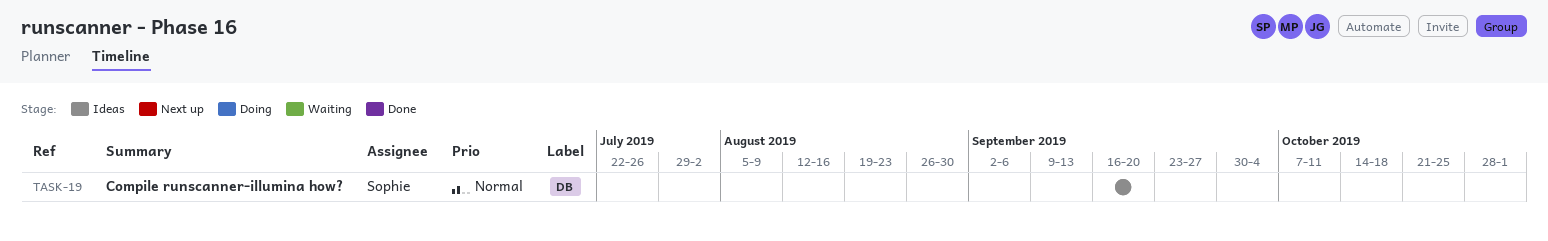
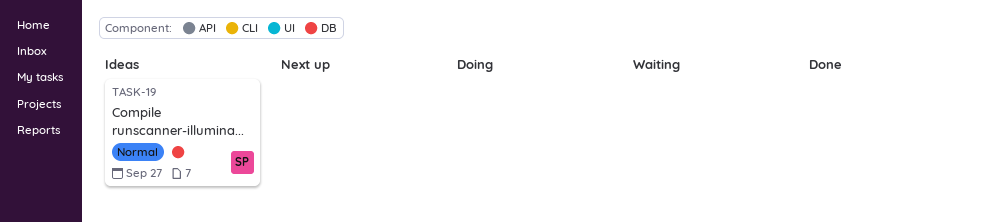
TASK-19, due: Sep 20 -> Sep 27

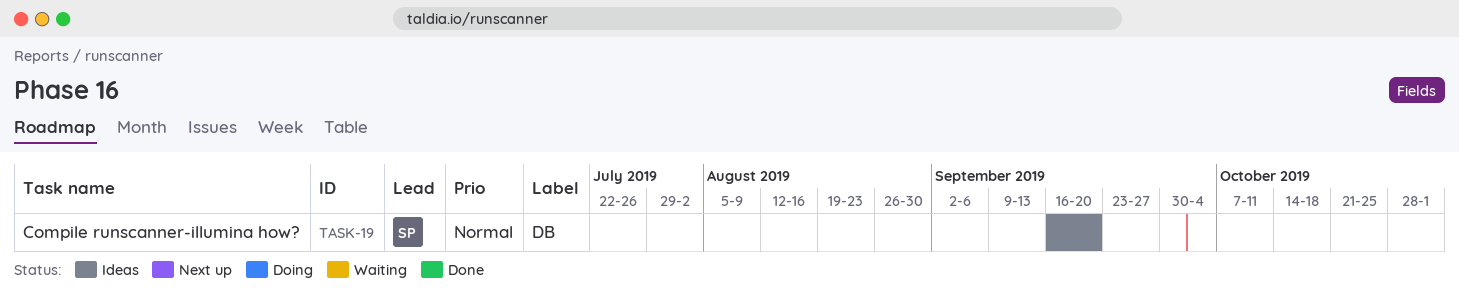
TASK-19, due: Sep 27 -> Sep 20

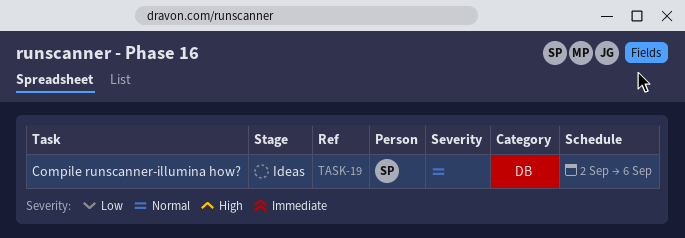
TASK-19, start: Sep 16 -> Sep 2
TASK-19, due: Sep 20 -> Sep 6

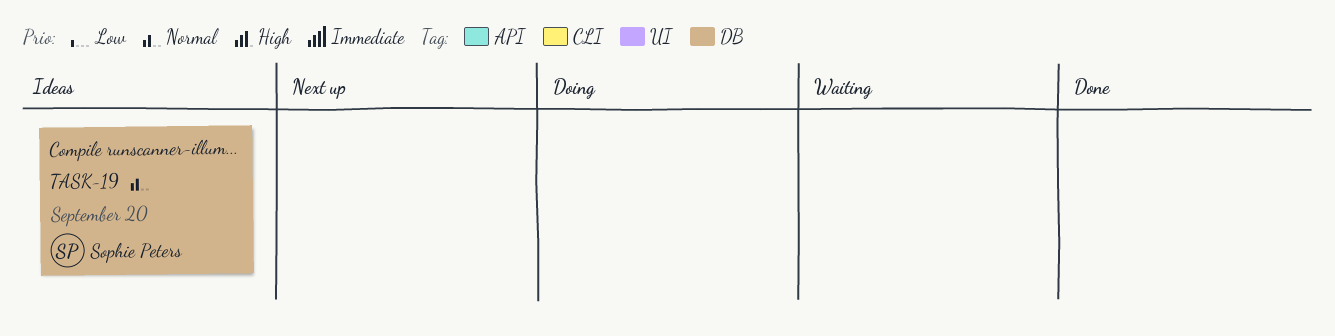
TASK-19, due: Sep 6 -> Sep 20

